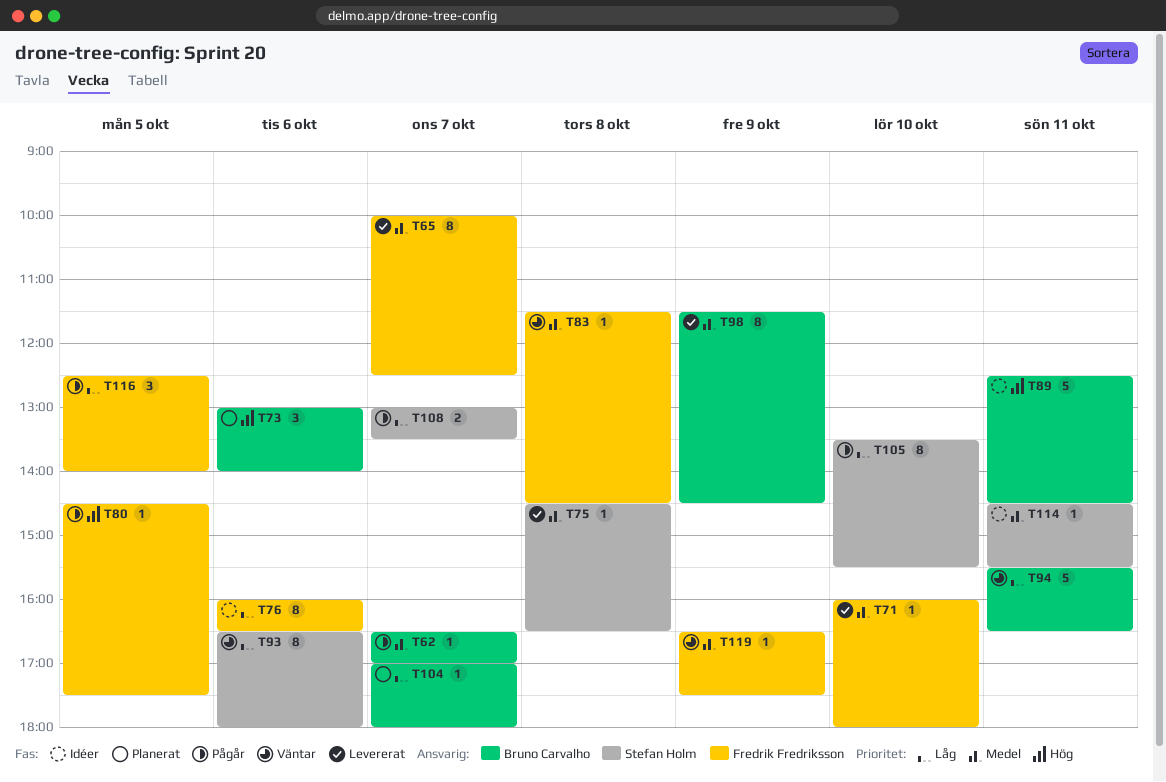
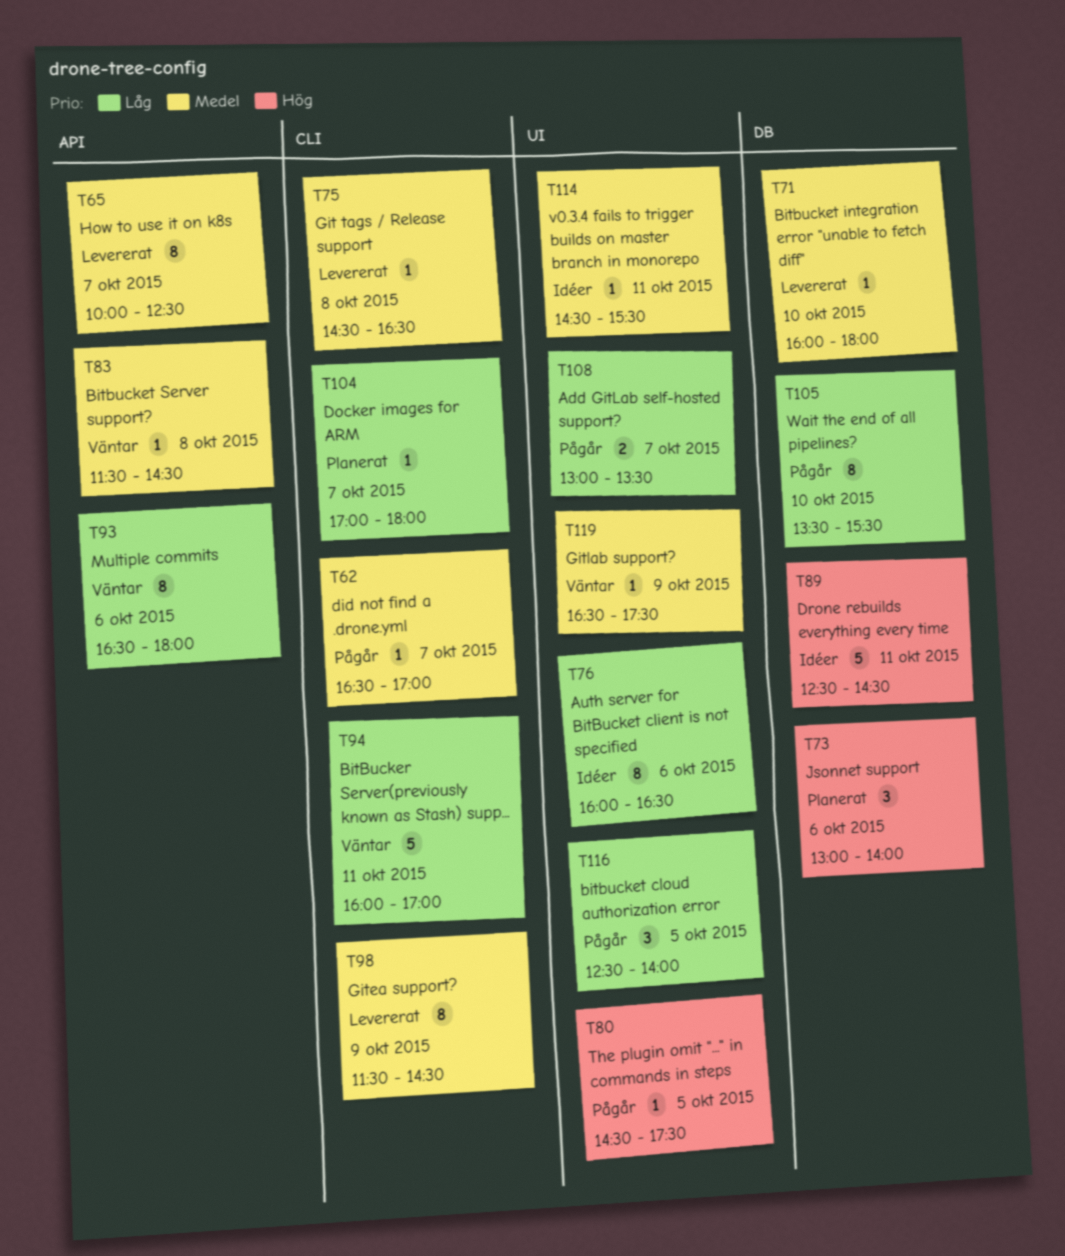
T94, begins: 15:30 -> 16:00
T94, ends: 16:30 -> 17:00

